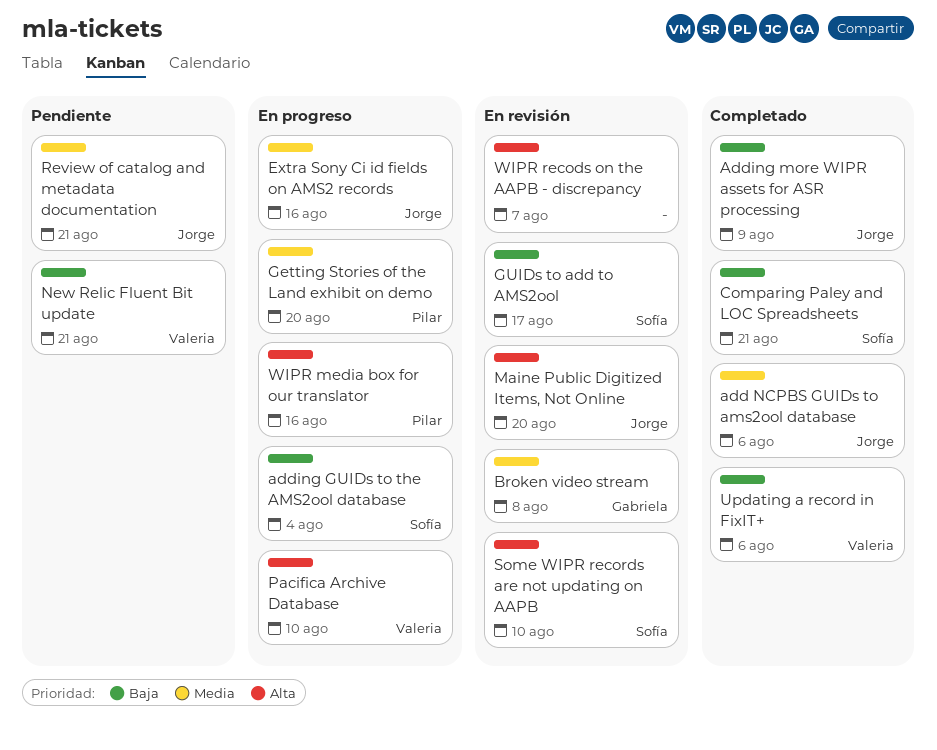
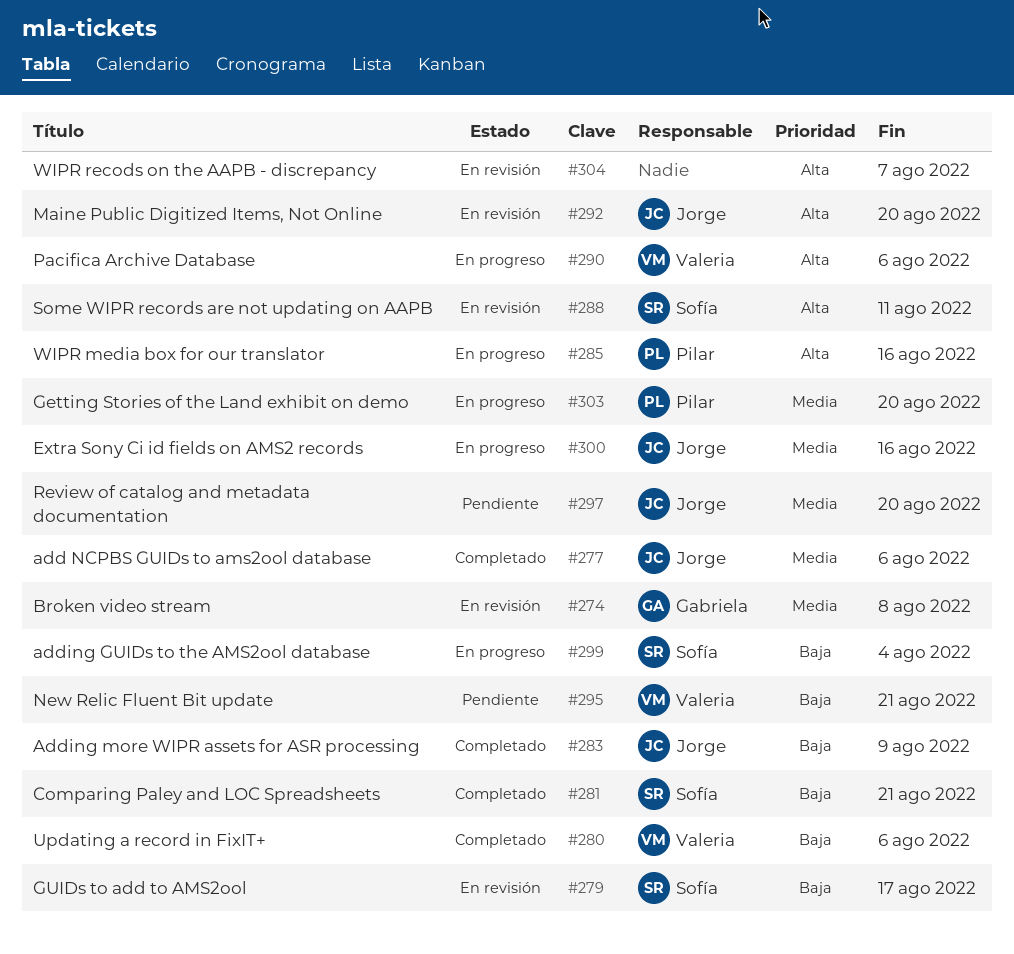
Pacifica Archive Database, due: Aug 10 -> Aug 6
Review of catalog and metadata documentation, due: Aug 21 -> Aug 20
Some WIPR records are not updating on AAPB, due: Aug 10 -> Aug 11

